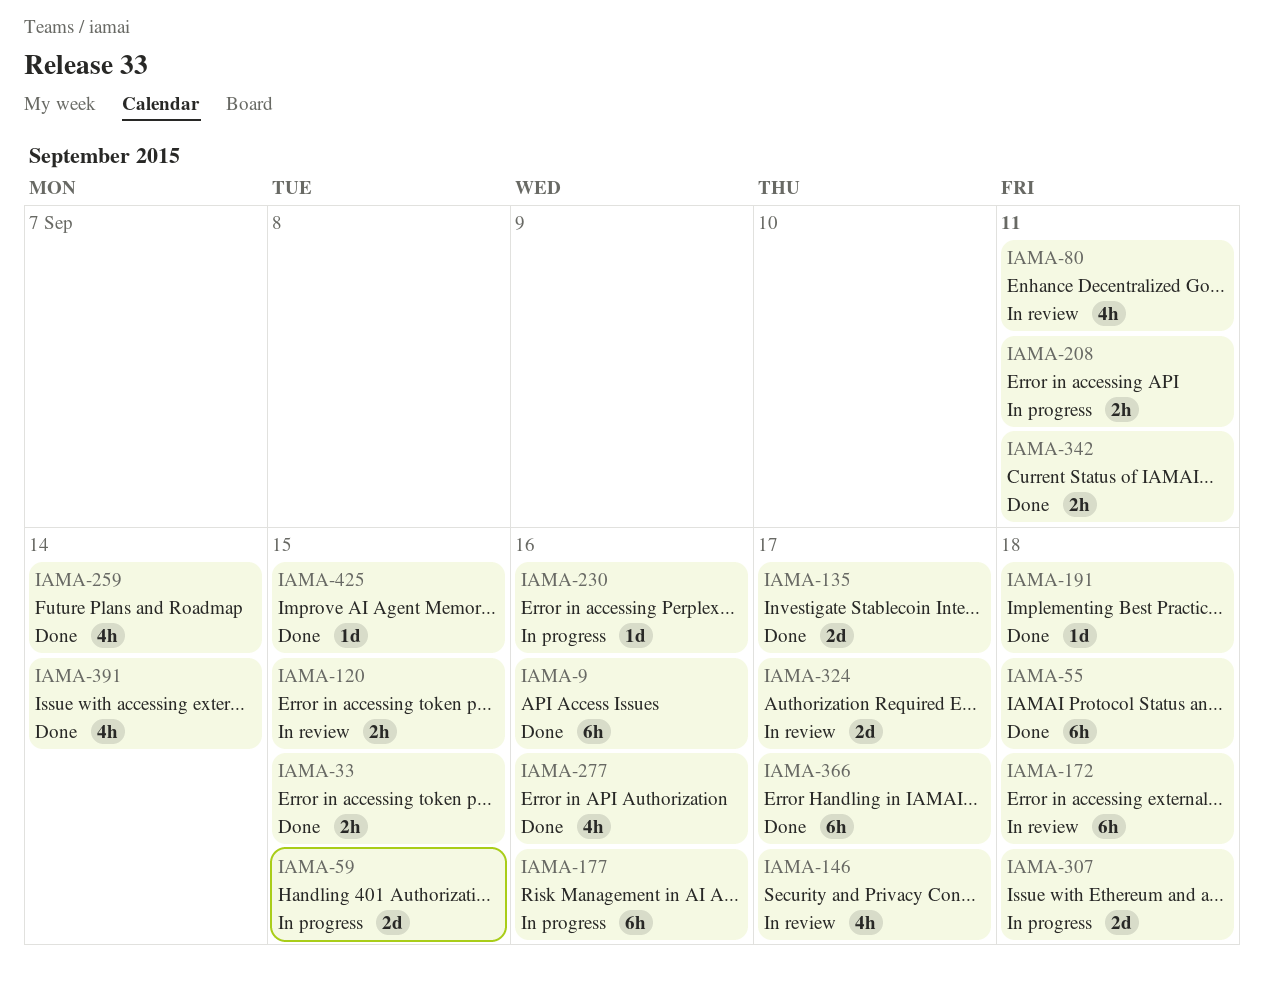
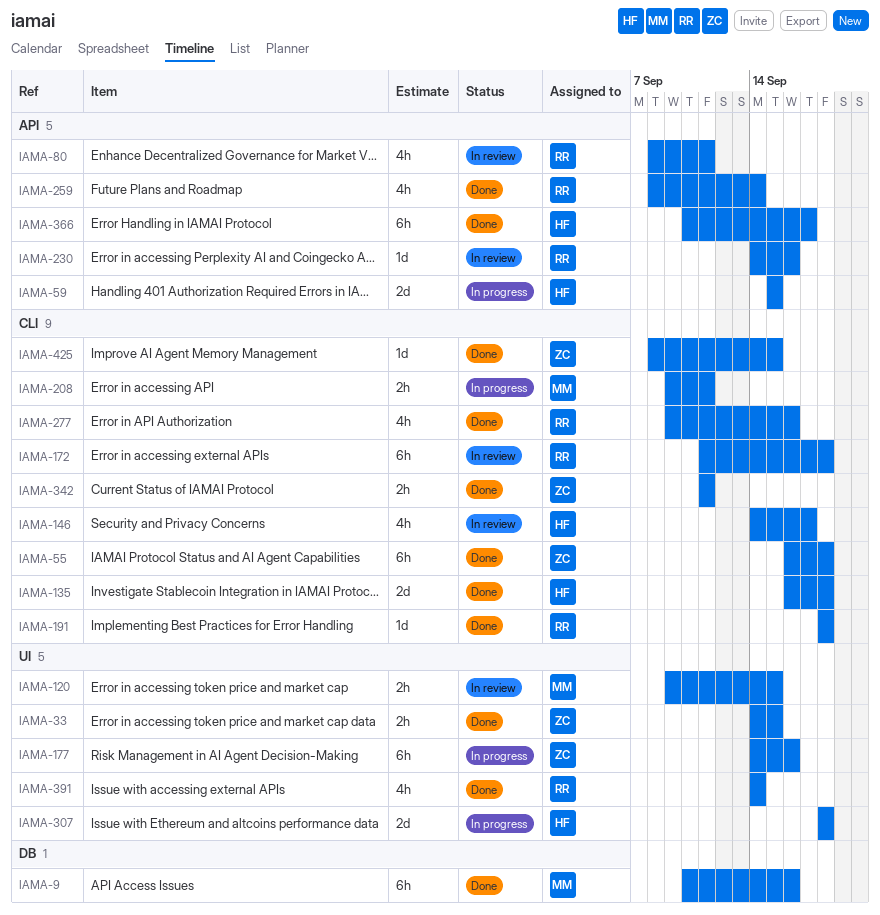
IAMA-135, due: Sep 17 -> Sep 18
IAMA-230, status: In progress -> In review
IAMA-324: present -> none

